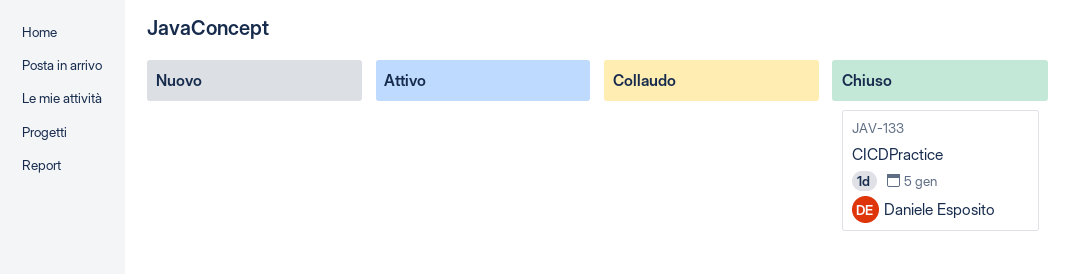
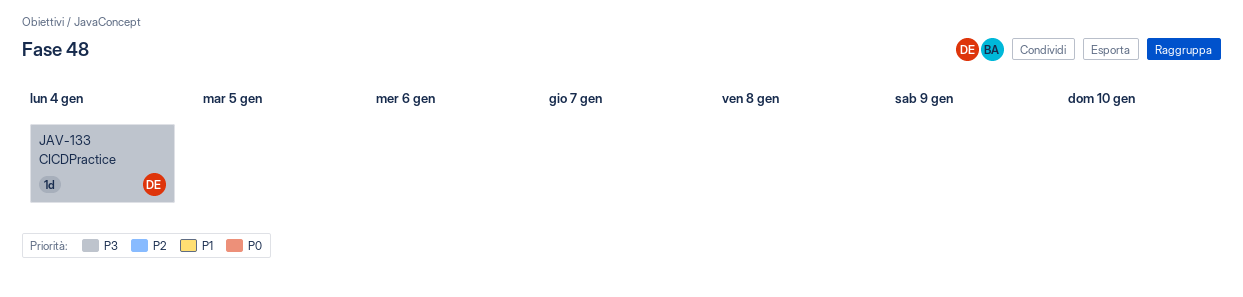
JAV-133, due: Jan 5 -> Jan 4

